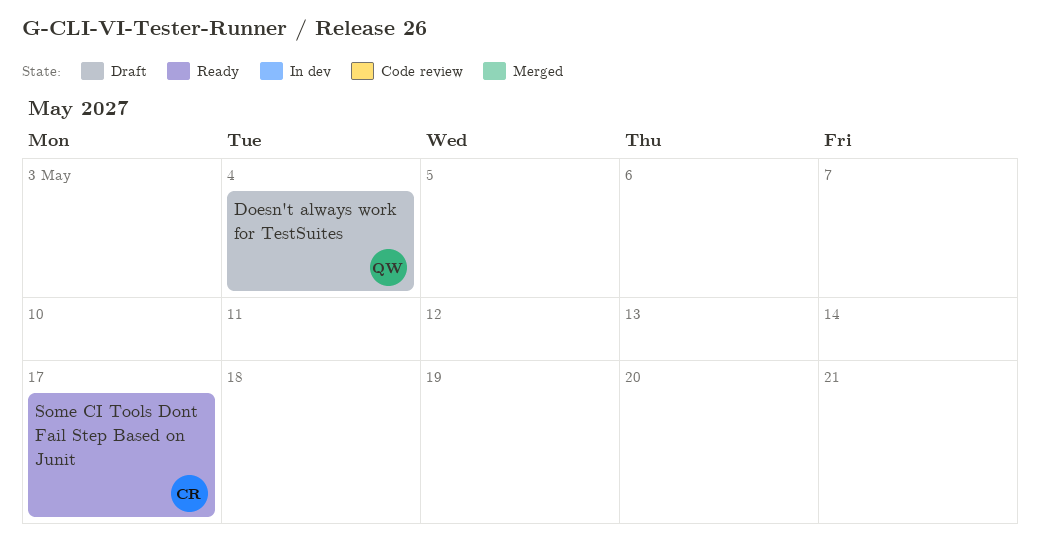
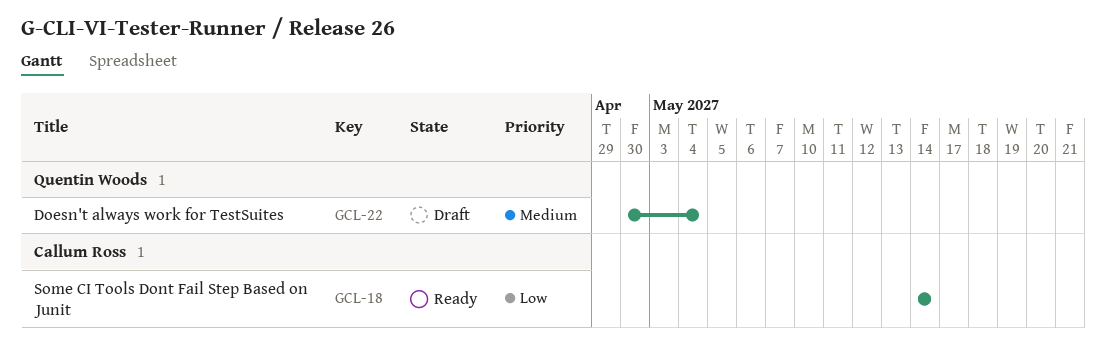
Some CI Tools Dont Fail Step Based on Junit, due: May 17 -> May 14

